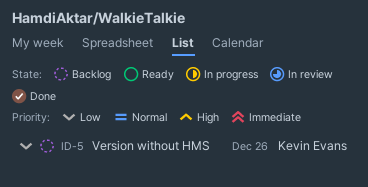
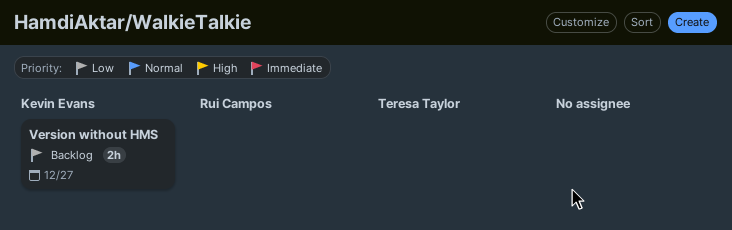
Version without HMS, due: Dec 26 -> Dec 27

